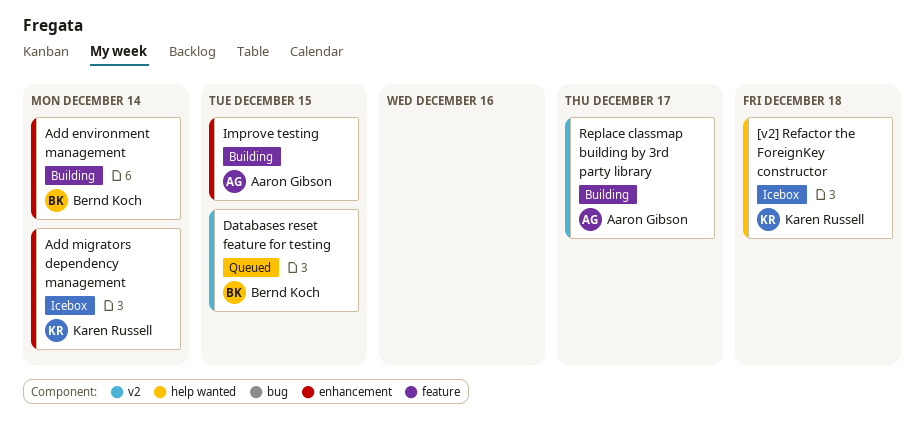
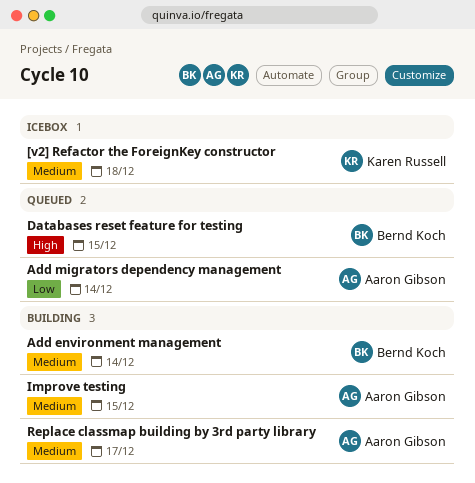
Add migrators dependency management, status: Icebox -> Queued
Add migrators dependency management, owner: Karen Russell -> Aaron Gibson

